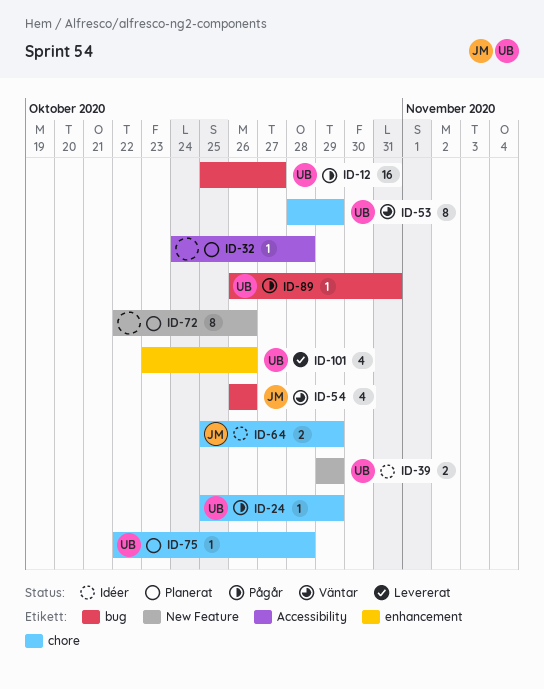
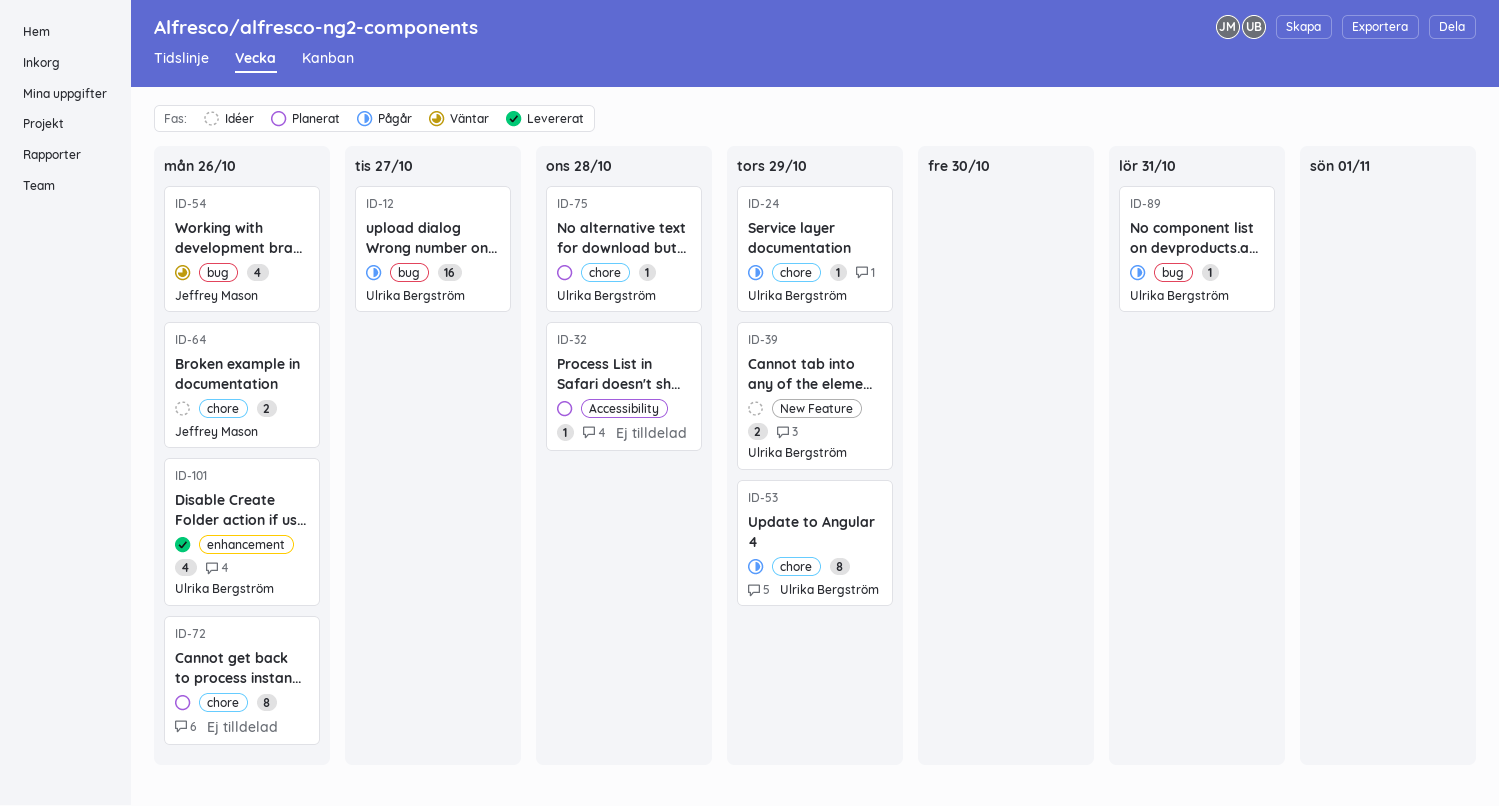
ID-53, status: Väntar -> Pågår
ID-64, due: Oct 29 -> Oct 26
ID-72, label: New Feature -> chore

